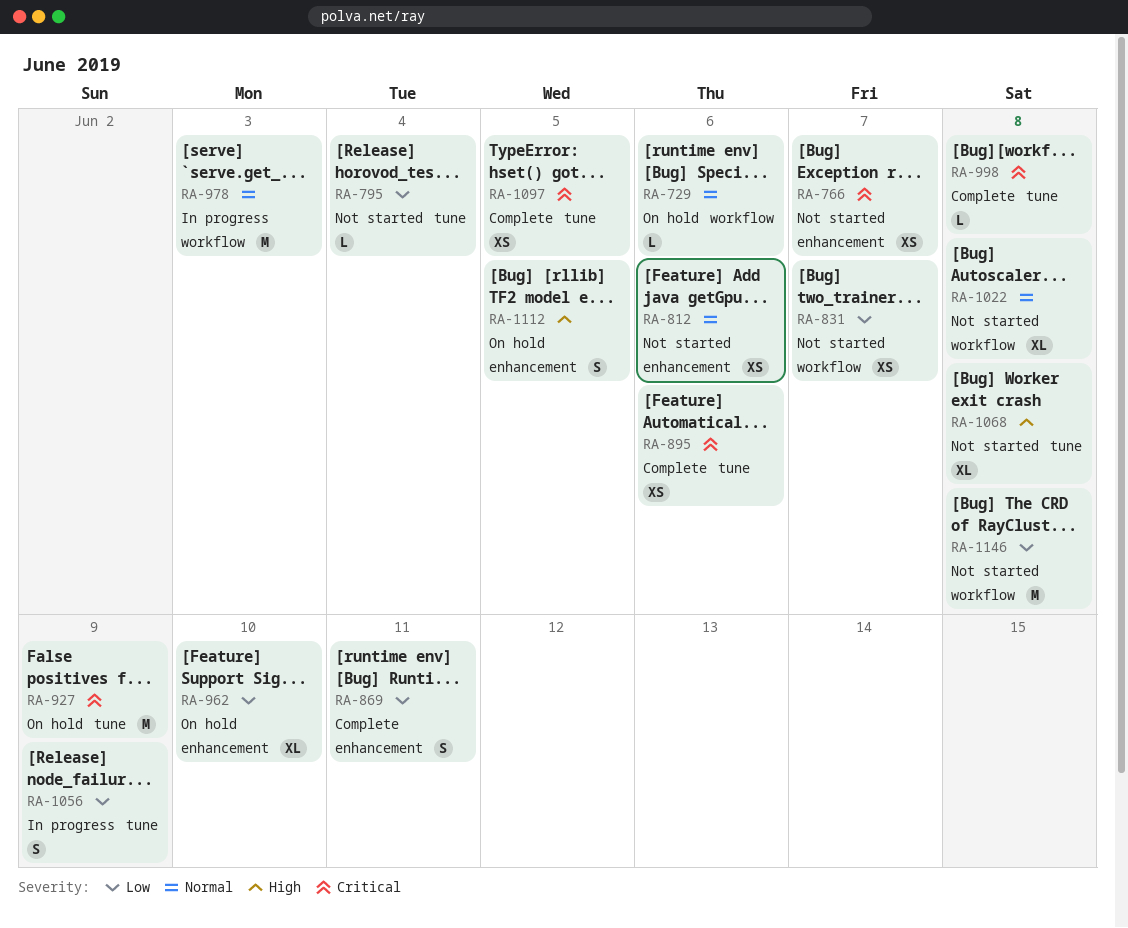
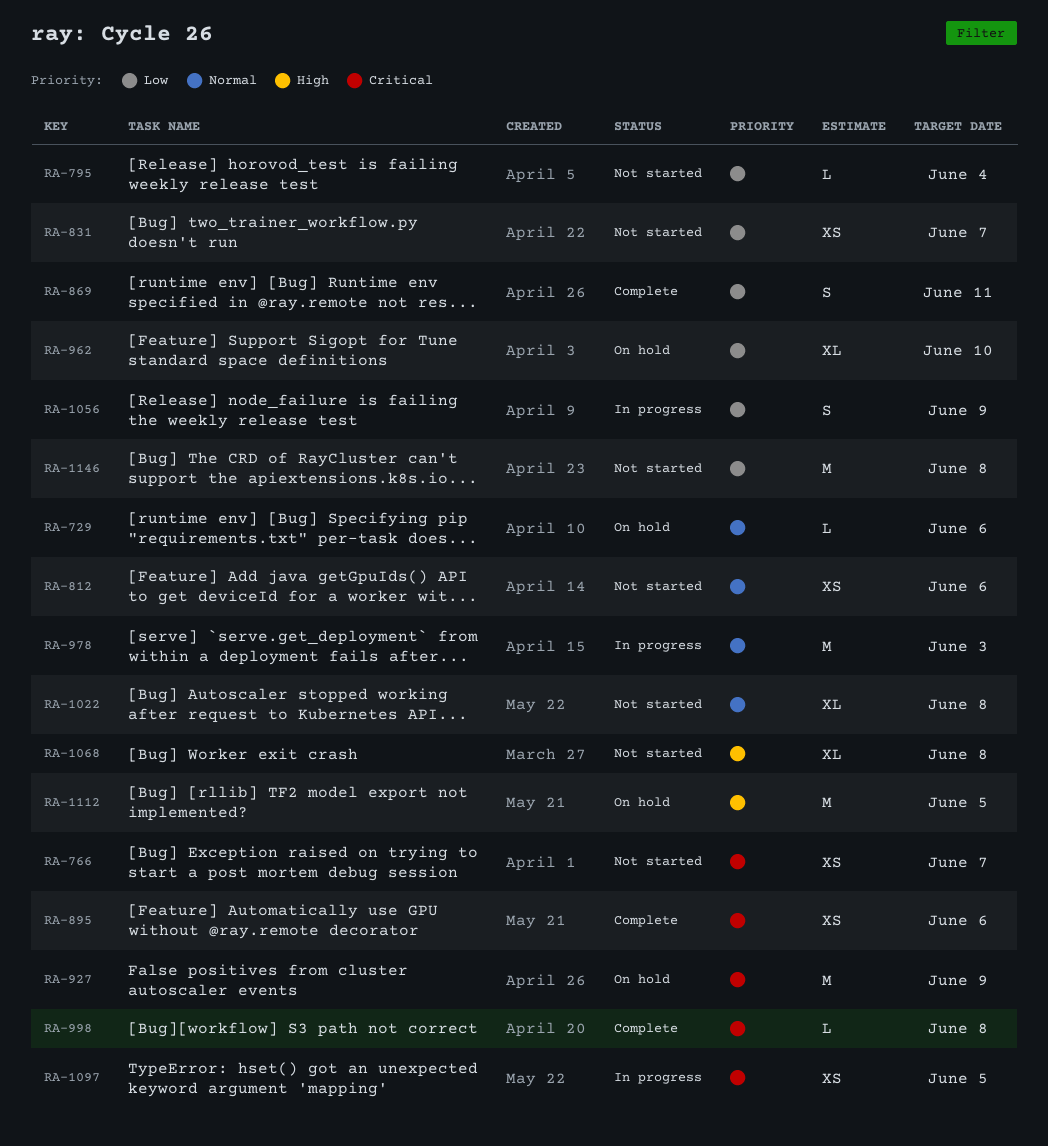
RA-1097, status: Complete -> In progress
RA-1112, estimate: S -> M

